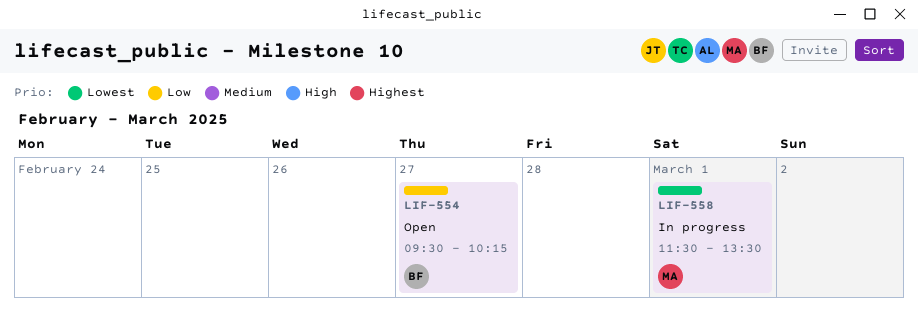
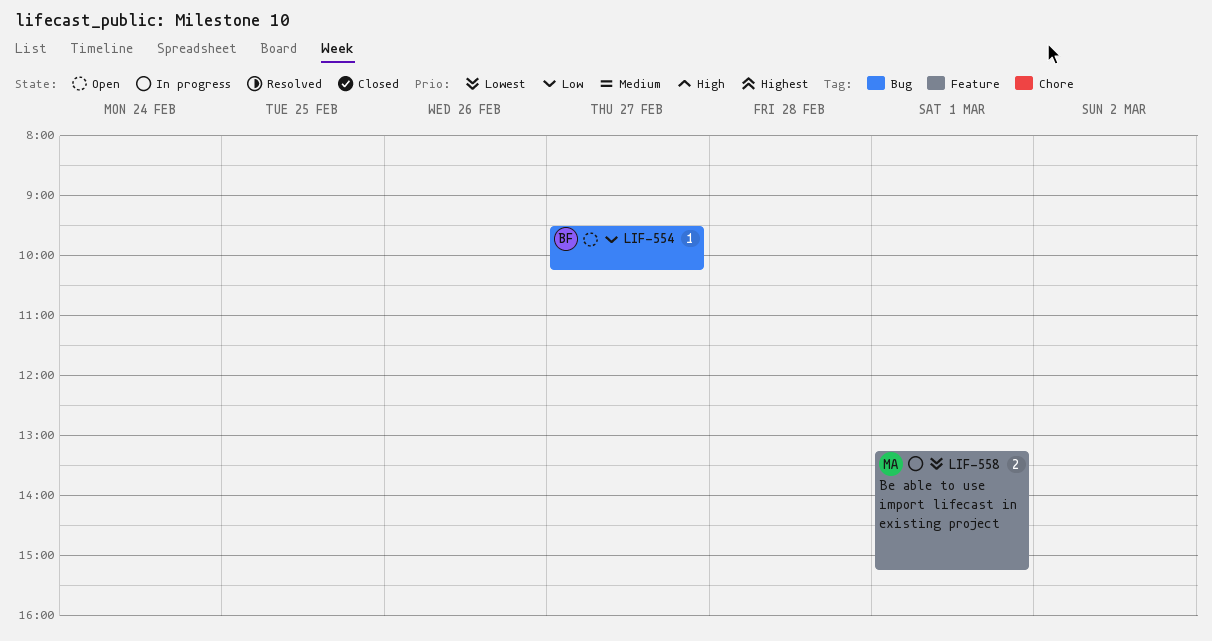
LIF-558, begins: 11:30 -> 13:15
LIF-558, ends: 13:30 -> 15:15

